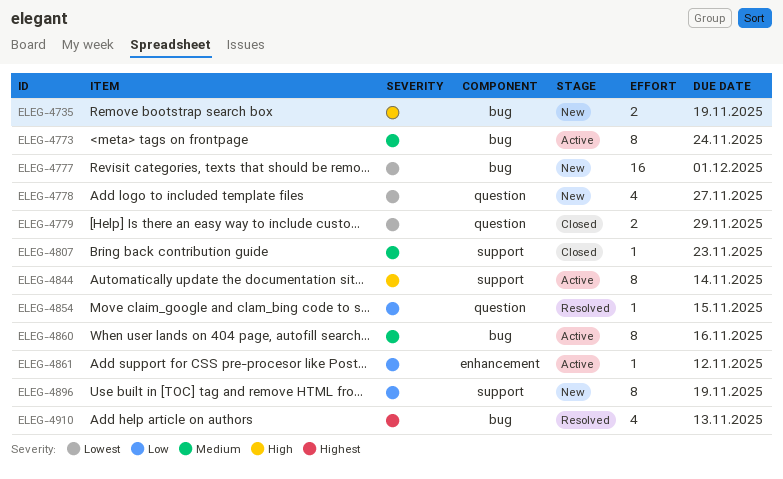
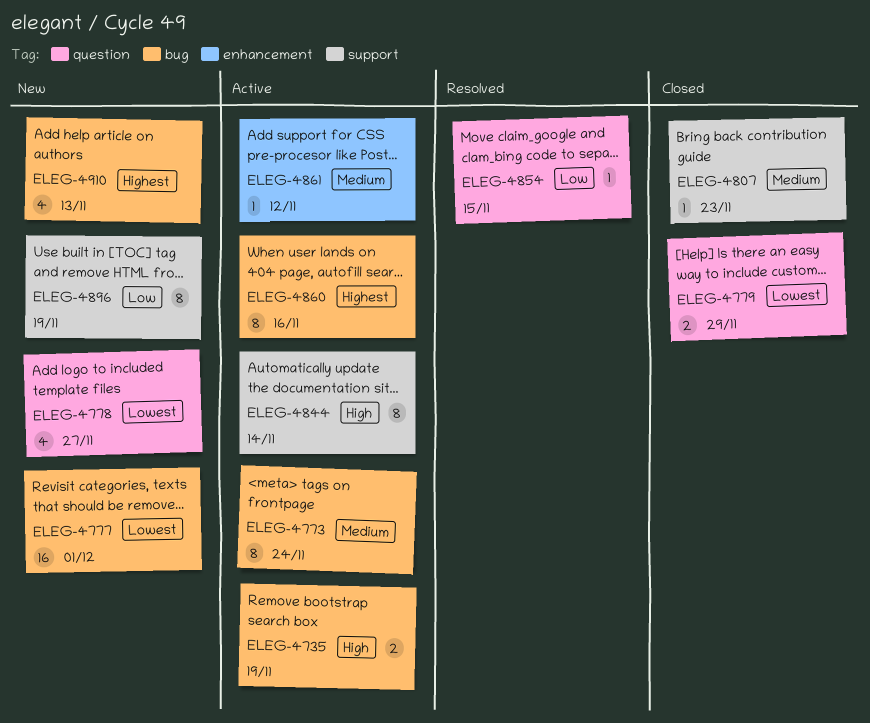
ELEG-4735, status: New -> Active
ELEG-4860, priority: Medium -> Highest
ELEG-4861, priority: Low -> Medium
ELEG-4910, status: Resolved -> New

